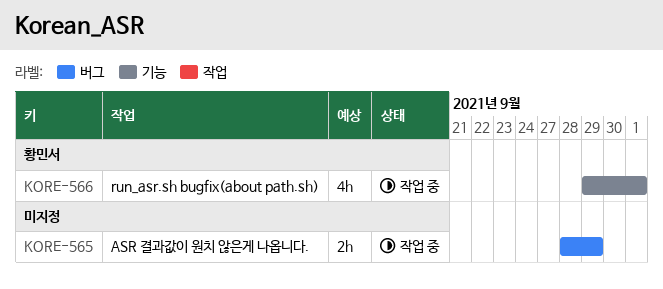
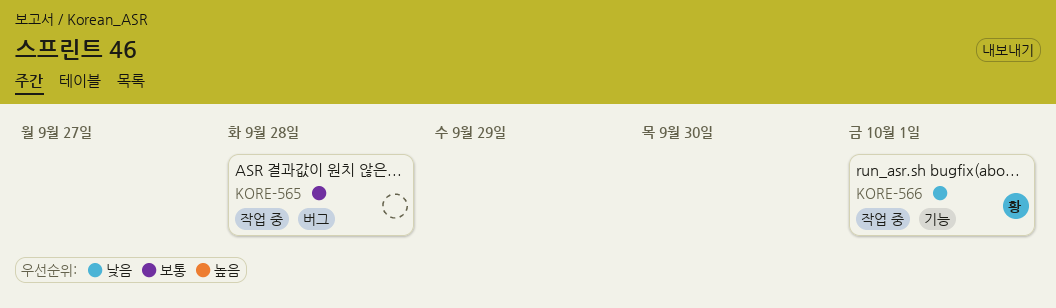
KORE-565, due: Sep 29 -> Sep 28

